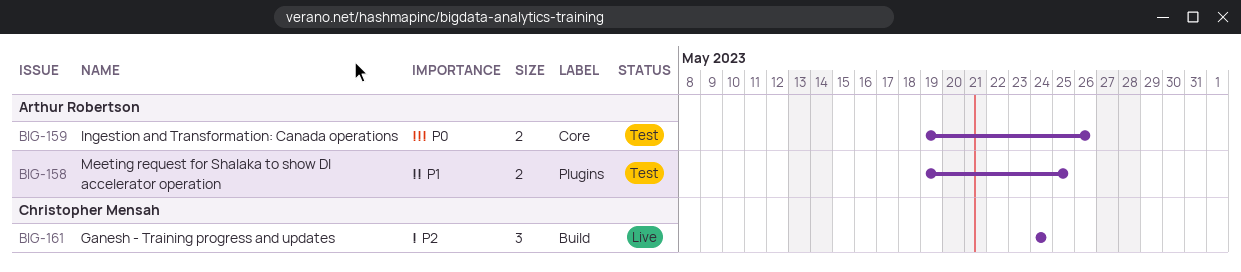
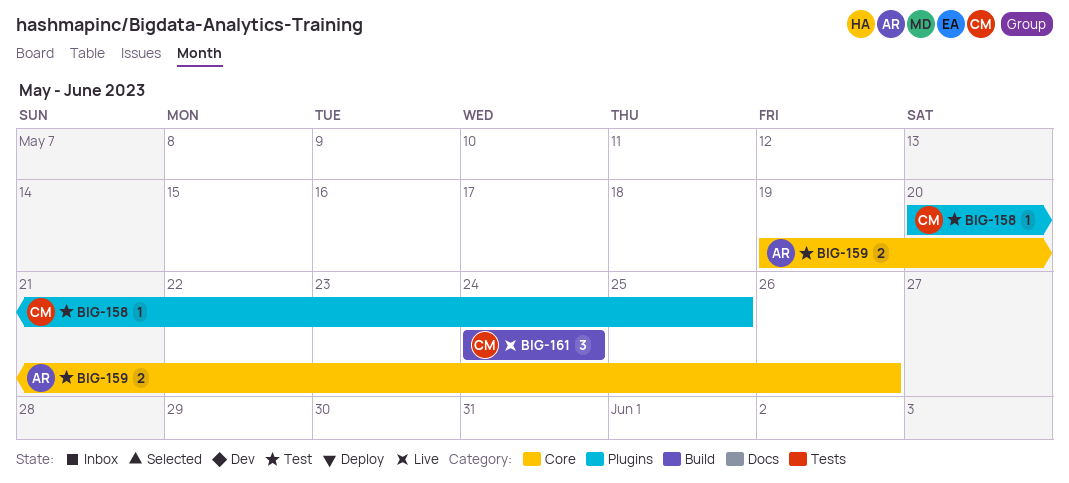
BIG-158, owner: Arthur Robertson -> Christopher Mensah
BIG-158, estimate: 2 -> 1
BIG-158, start: May 19 -> May 20

